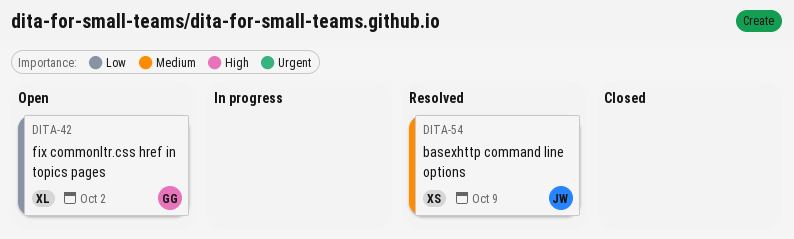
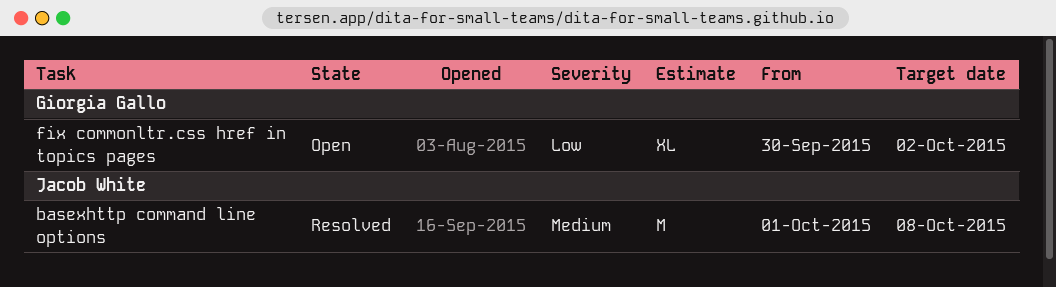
basexhttp command line options, estimate: XS -> M
basexhttp command line options, due: Oct 9 -> Oct 8

